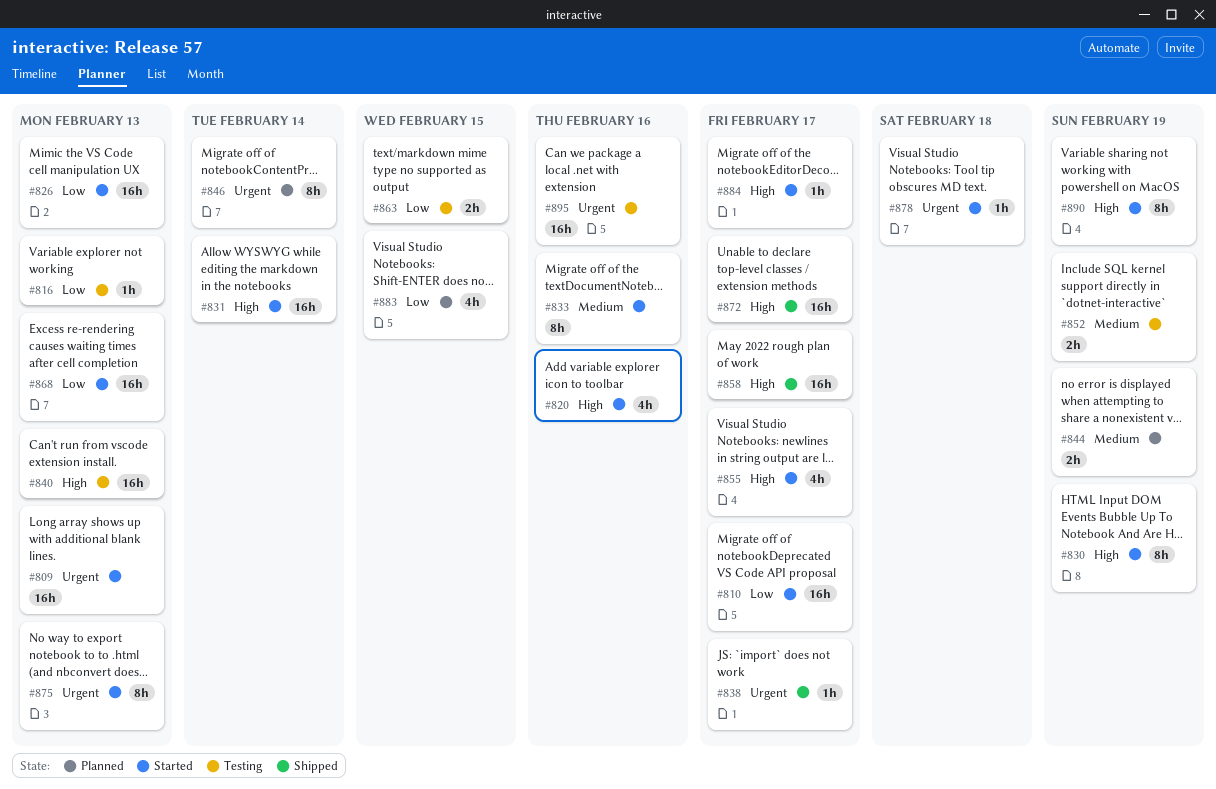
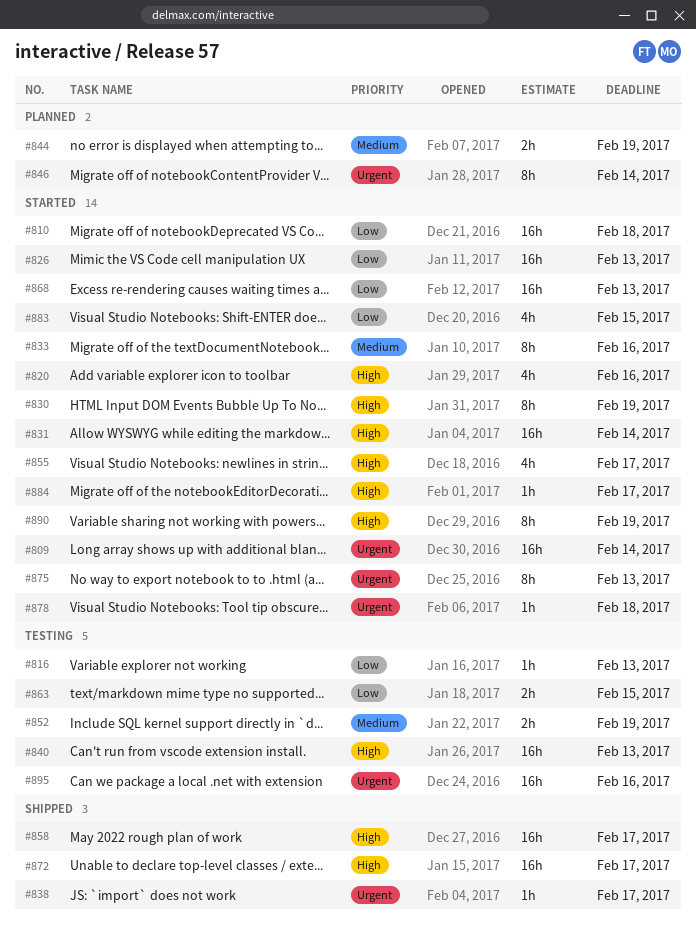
#809, due: Feb 13 -> Feb 14
#810, due: Feb 17 -> Feb 18
#883, status: Planned -> Started

